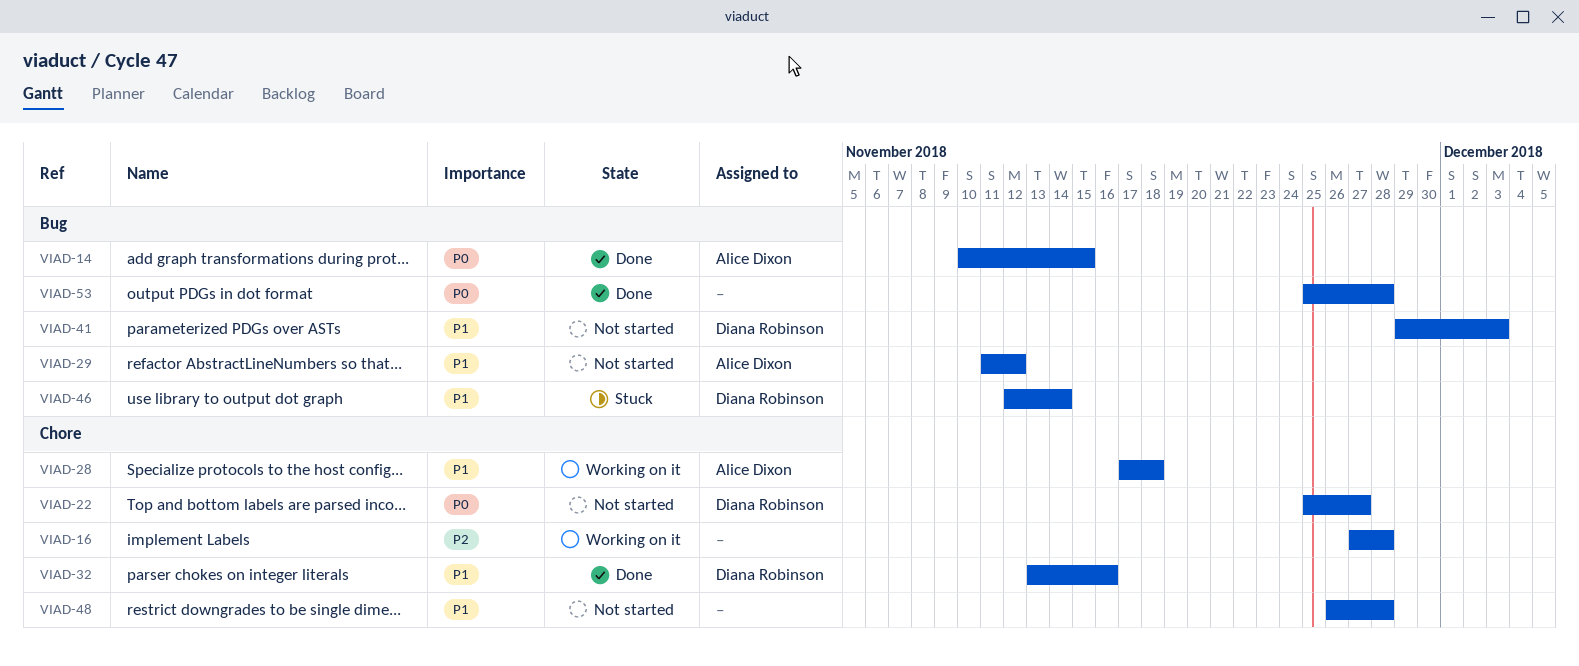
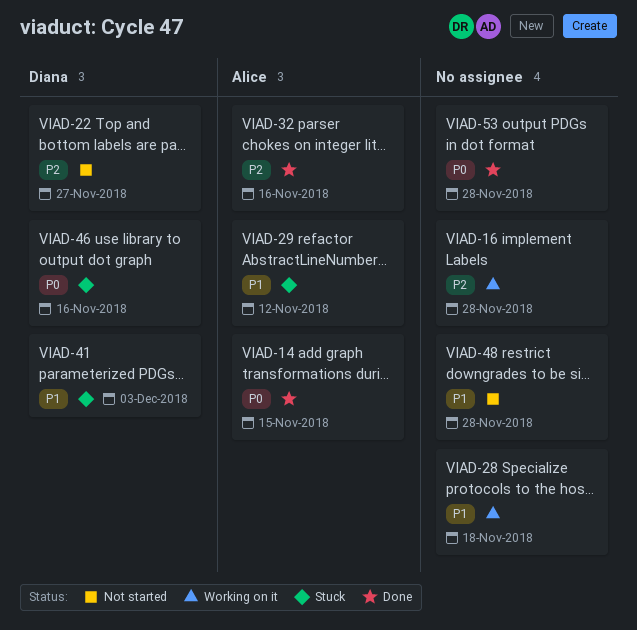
VIAD-22, priority: P0 -> P2
VIAD-28, owner: Alice Dixon -> none
VIAD-29, status: Not started -> Stuck
VIAD-32, owner: Diana Robinson -> Alice Dixon
VIAD-32, priority: P1 -> P2
VIAD-41, status: Not started -> Stuck
VIAD-46, priority: P1 -> P0
VIAD-46, due: Nov 14 -> Nov 16

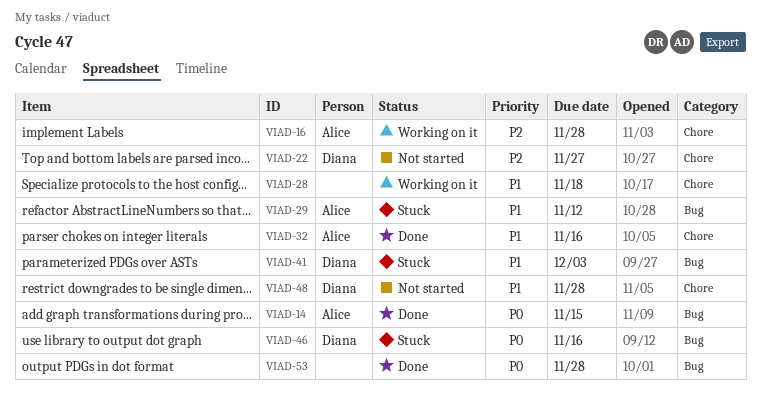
VIAD-16, owner: none -> Alice
VIAD-32, priority: P2 -> P1
VIAD-48, owner: none -> Diana

